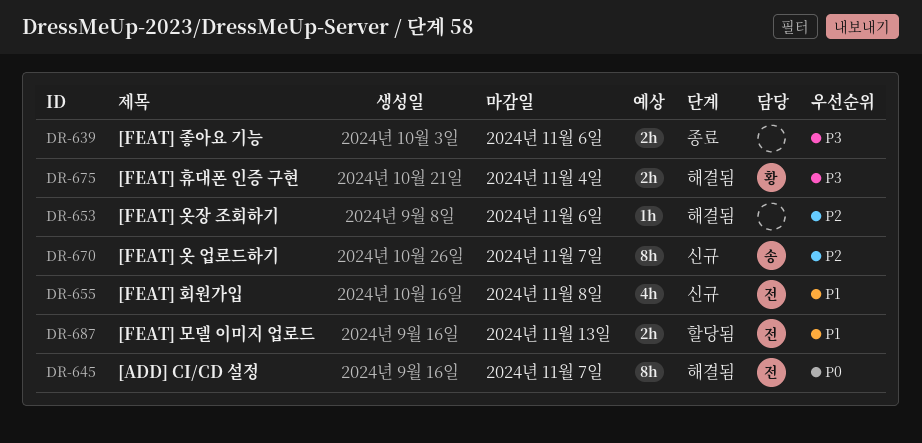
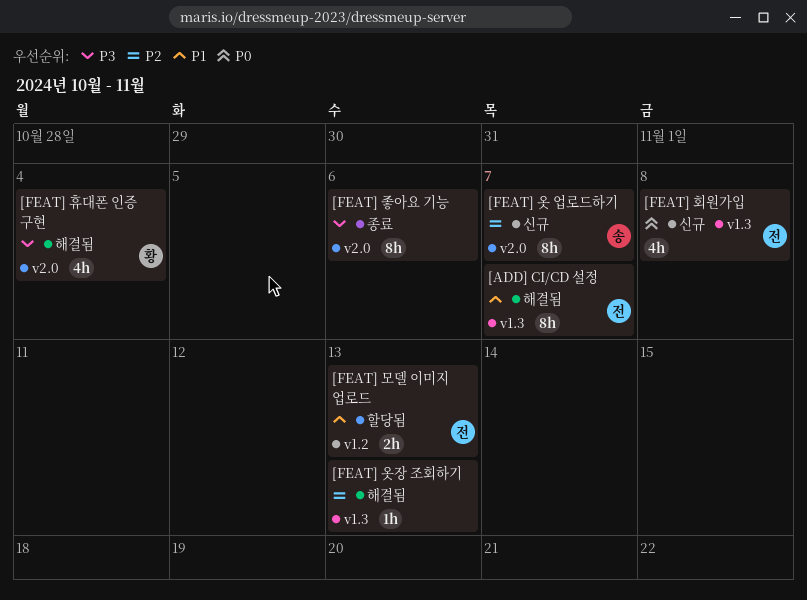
[ADD] CI/CD 설정, priority: P0 -> P1
[FEAT] 옷장 조회하기, due: Nov 6 -> Nov 13
[FEAT] 좋아요 기능, estimate: 2h -> 8h
[FEAT] 회원가입, priority: P1 -> P0
[FEAT] 휴대폰 인증 구현, estimate: 2h -> 4h

